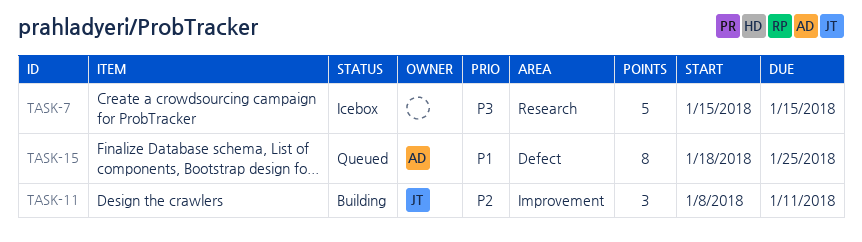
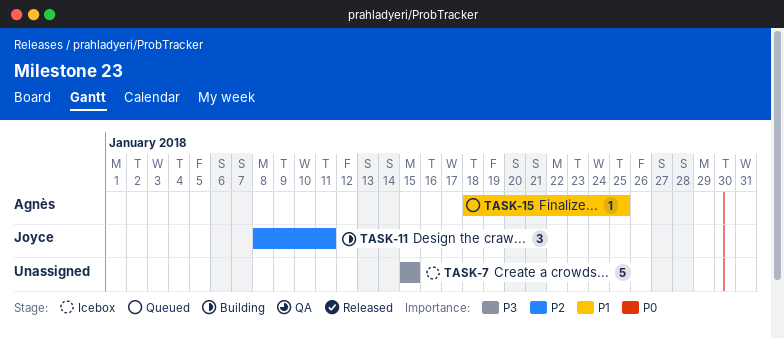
TASK-15, estimate: 8 -> 1

